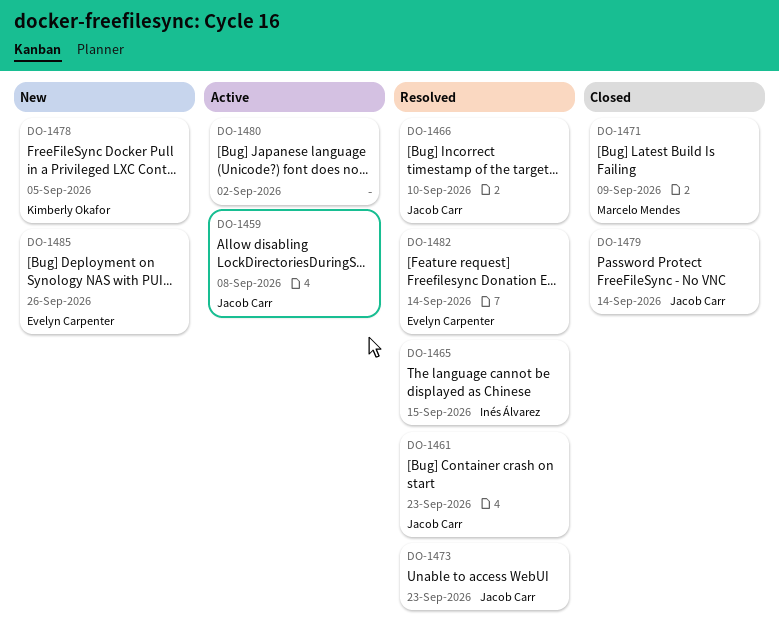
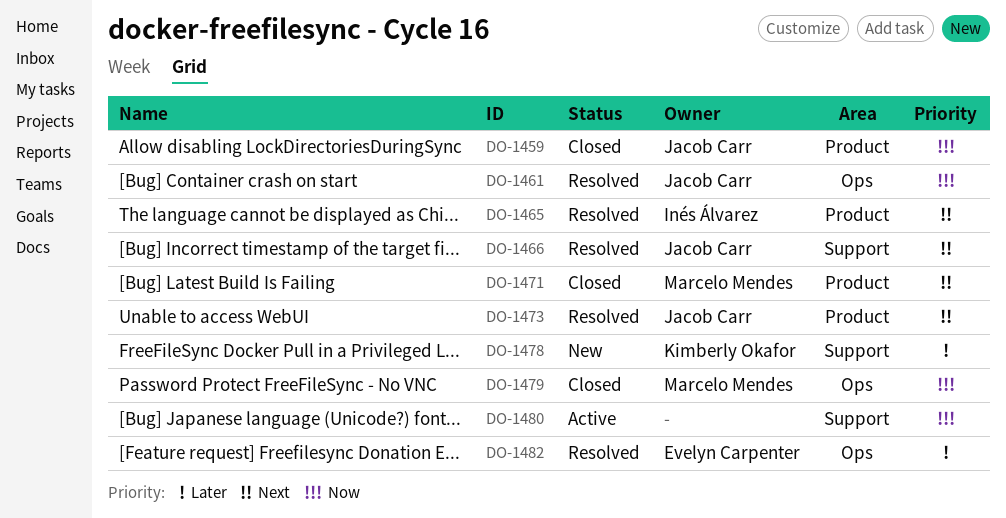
DO-1459, status: Active -> Closed
DO-1479, owner: Jacob Carr -> Marcelo Mendes
DO-1485: present -> none

